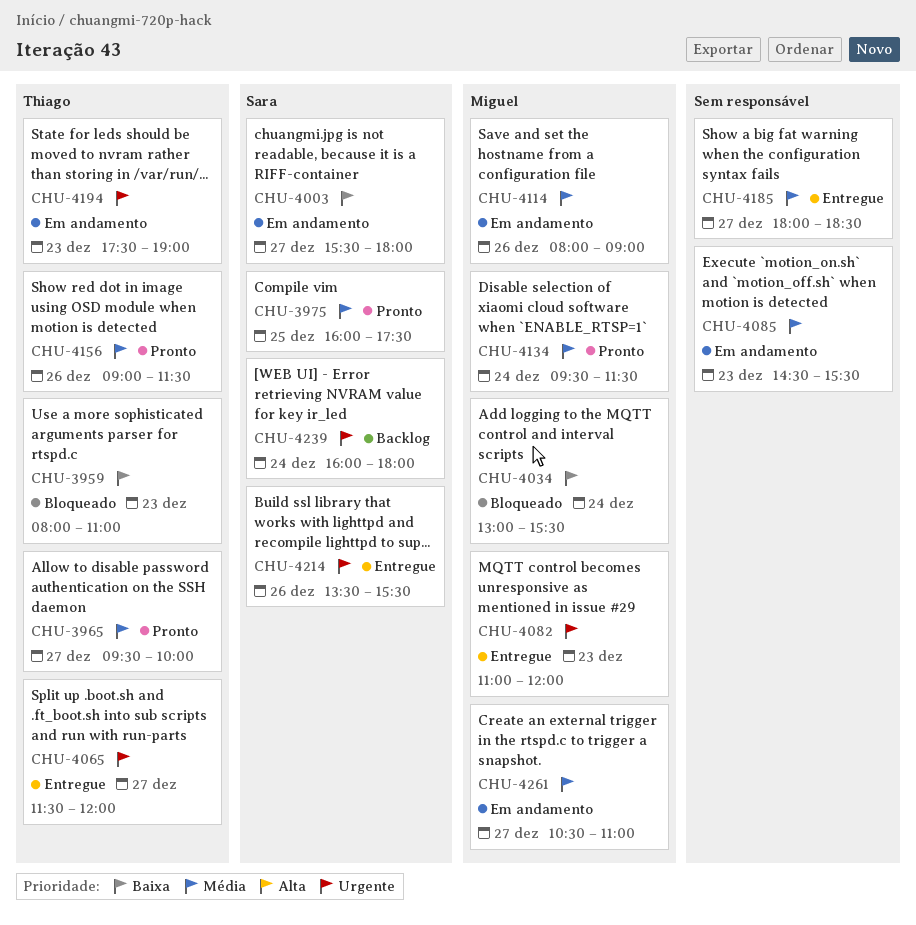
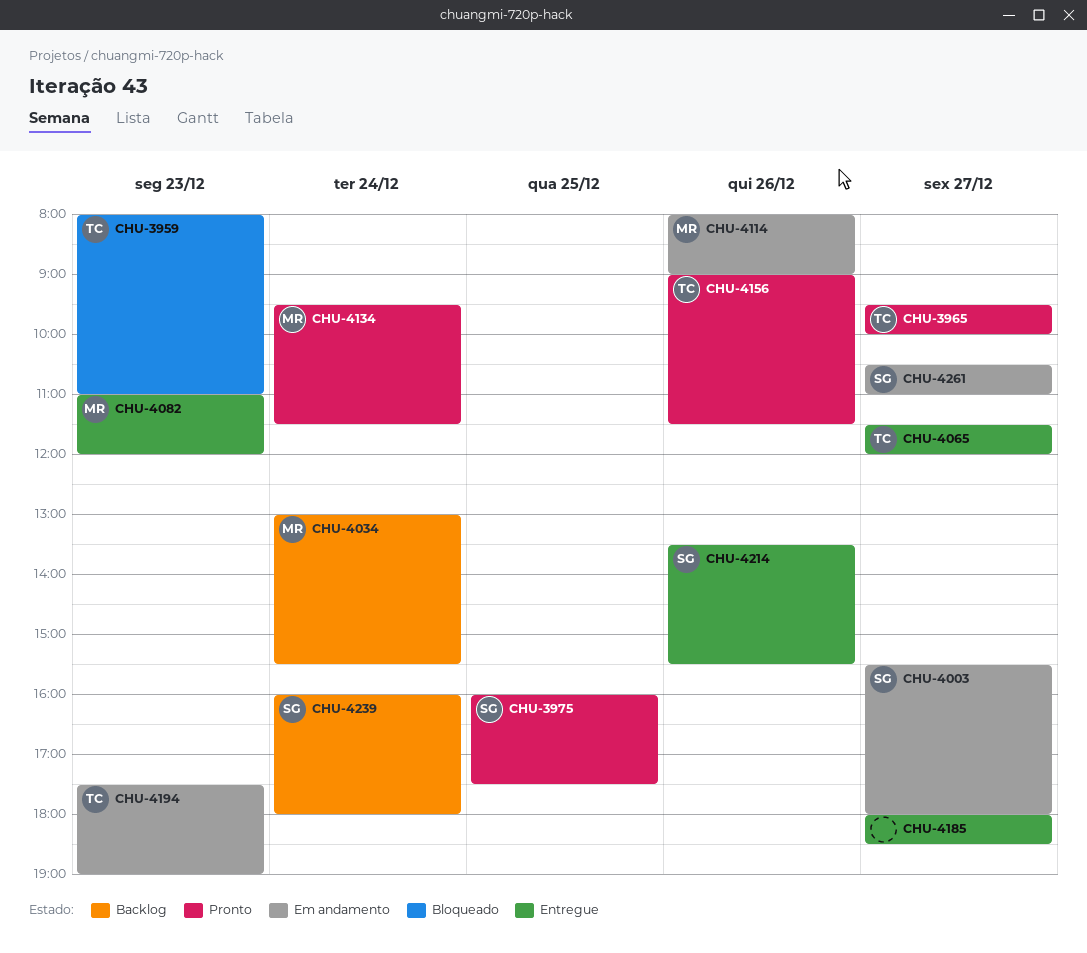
CHU-4034, status: Bloqueado -> Backlog
CHU-4085: present -> none
CHU-4261, owner: Miguel -> Sara

